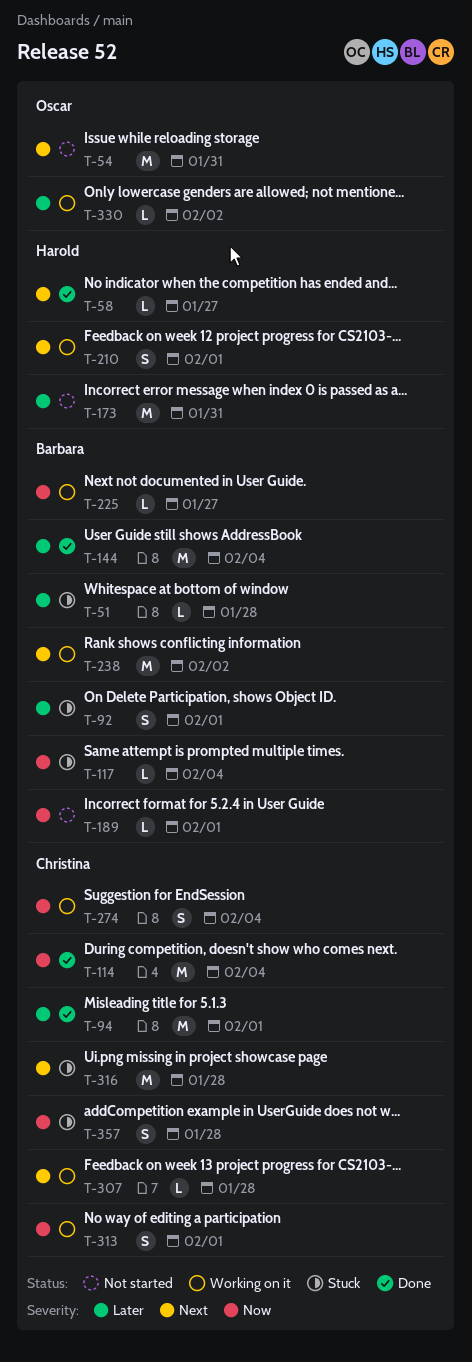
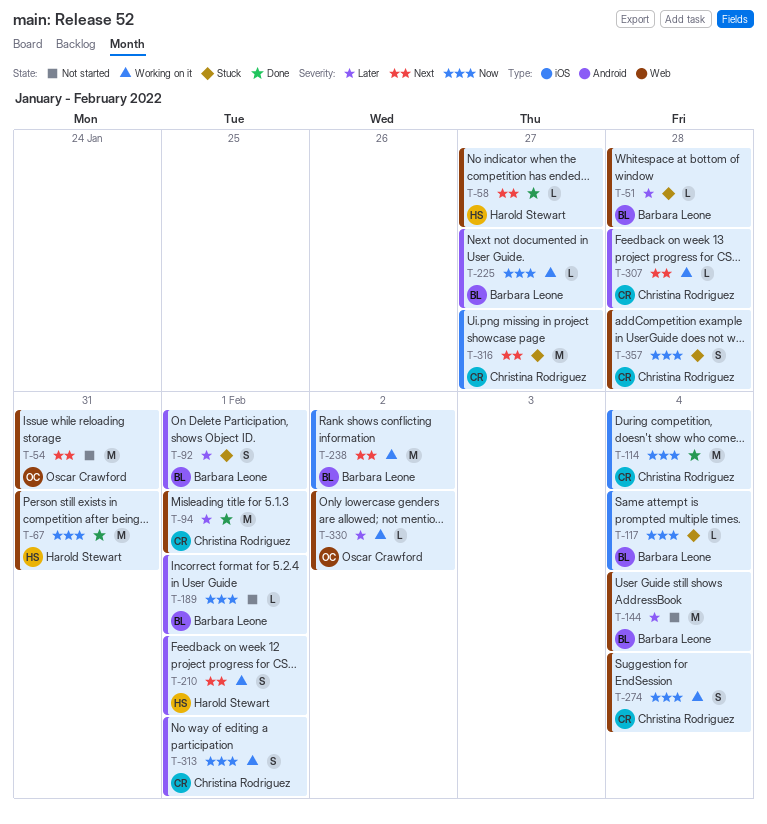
T-67: none -> present
T-144, status: Done -> Not started
T-173: present -> none
T-316, due: Jan 28 -> Jan 27

